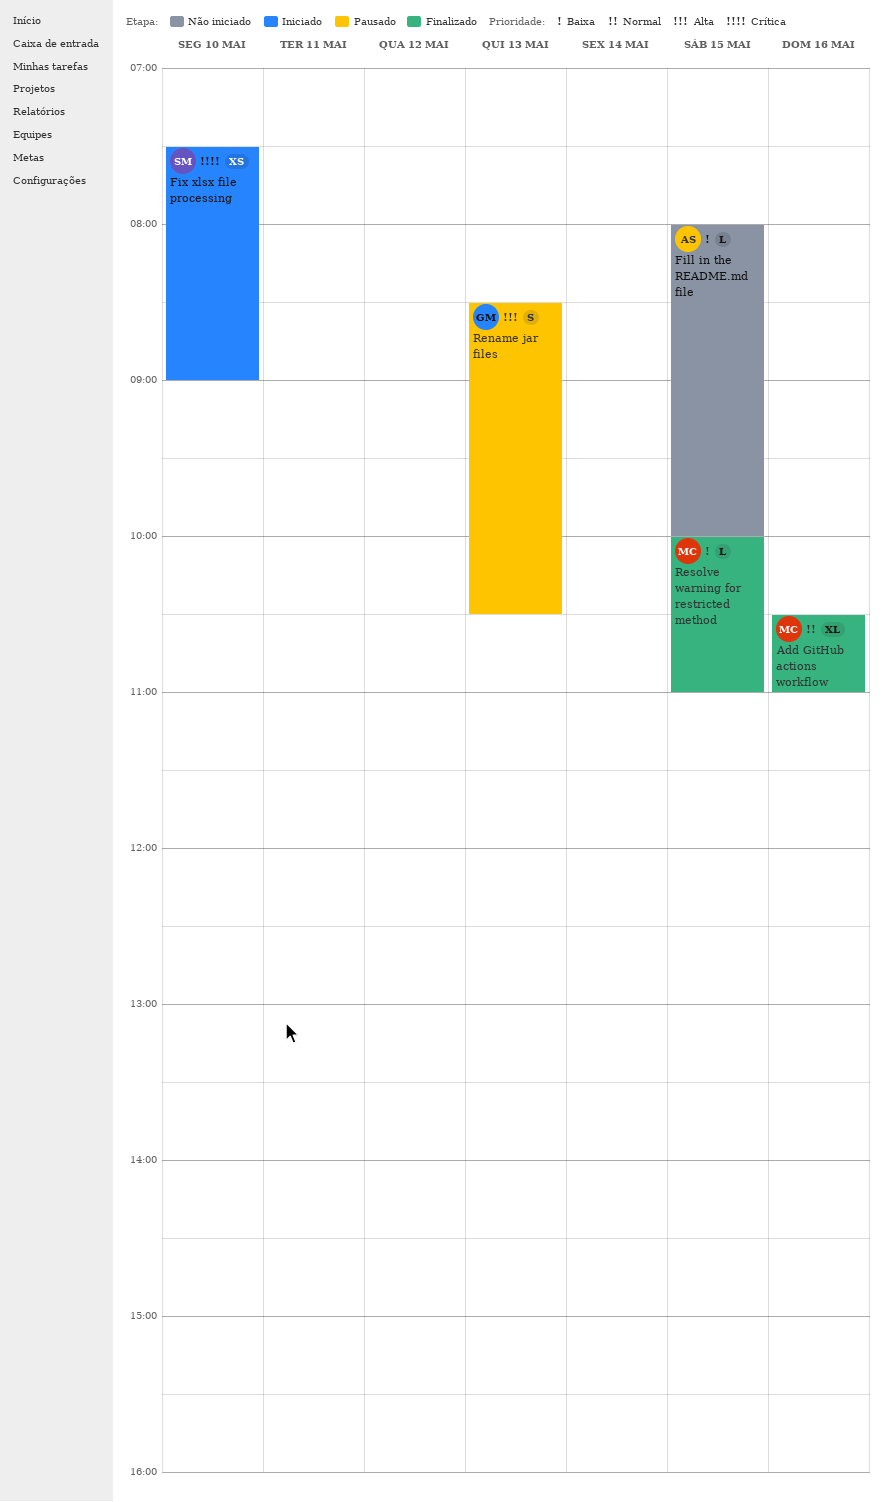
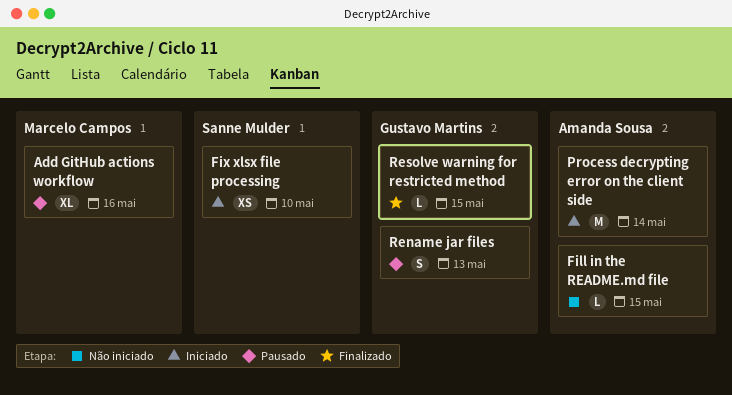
Add GitHub actions workflow, status: Finalizado -> Pausado
Process decrypting error on the client side: none -> present
Resolve warning for restricted method, owner: Marcelo Campos -> Gustavo Martins

